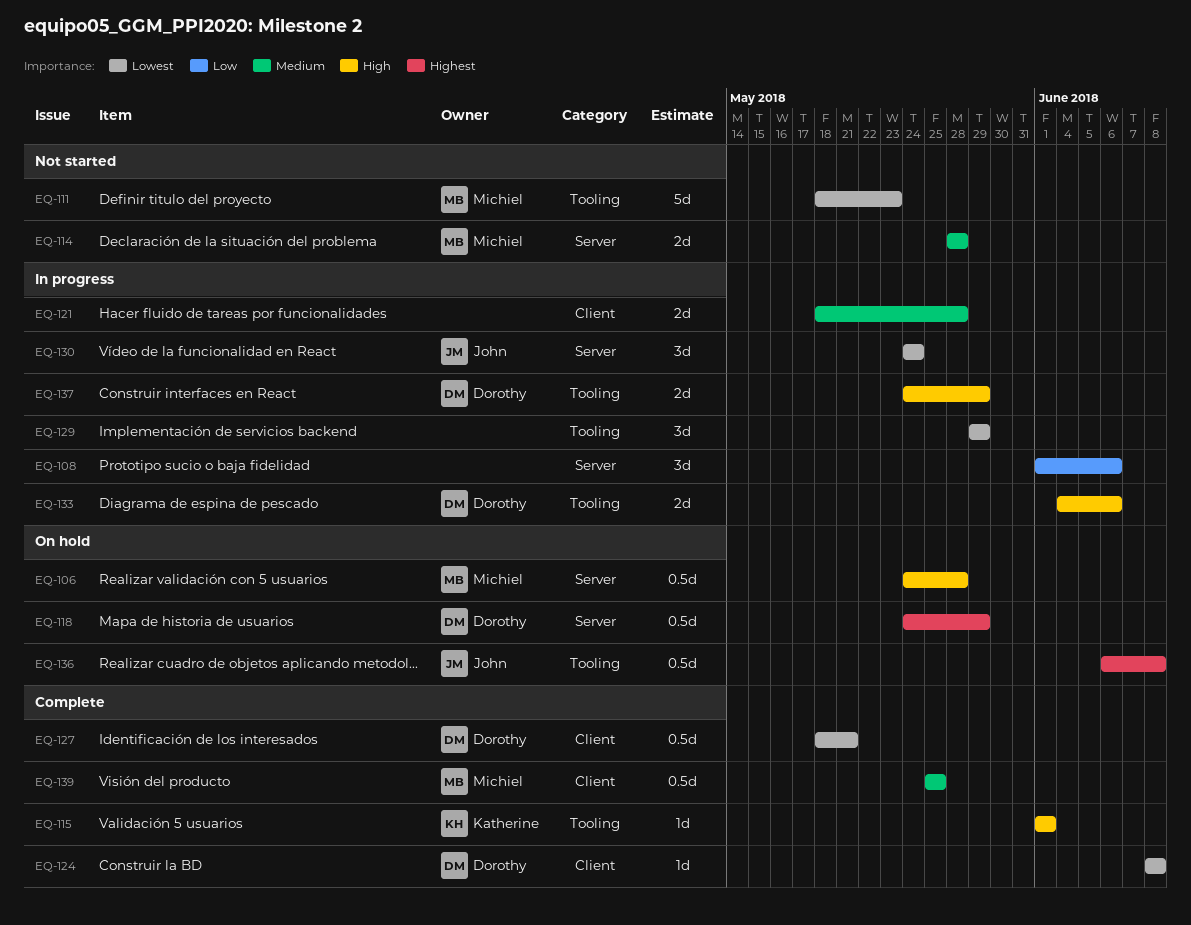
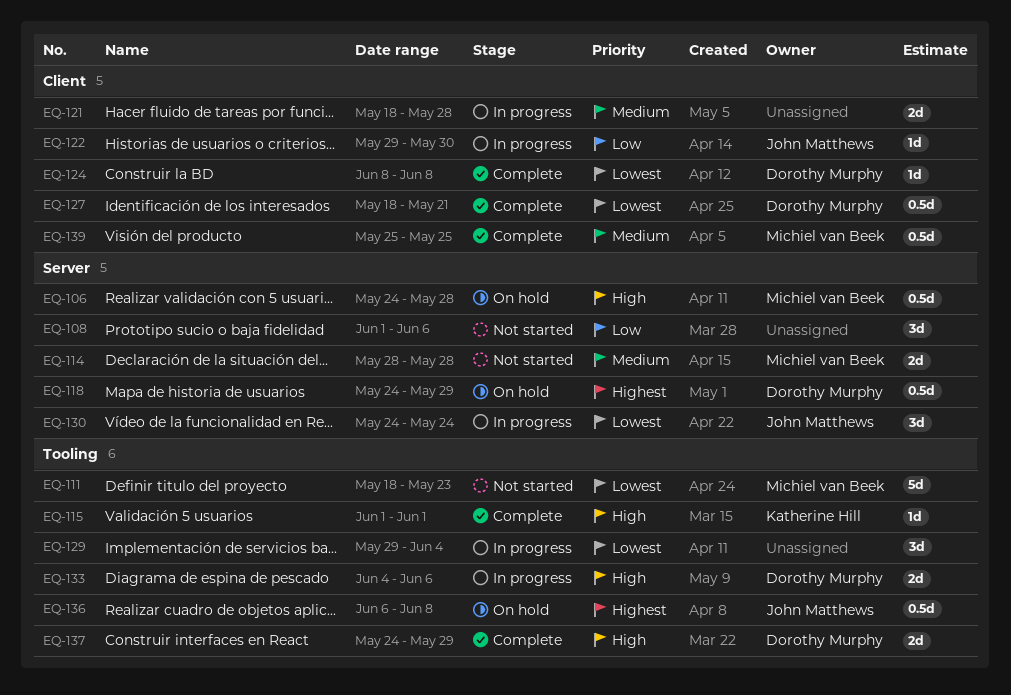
EQ-108, status: In progress -> Not started
EQ-122: none -> present
EQ-129, due: May 29 -> Jun 4
EQ-137, status: In progress -> Complete

